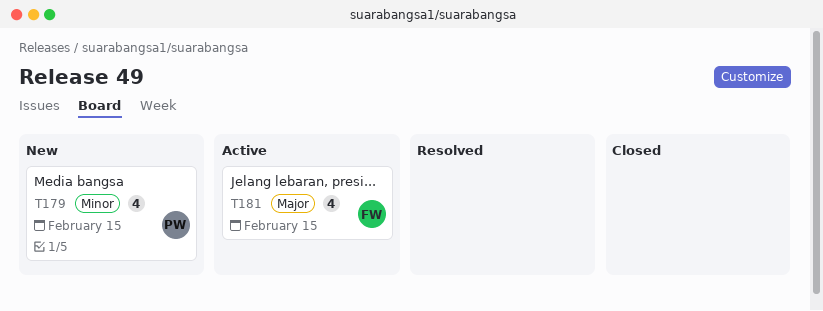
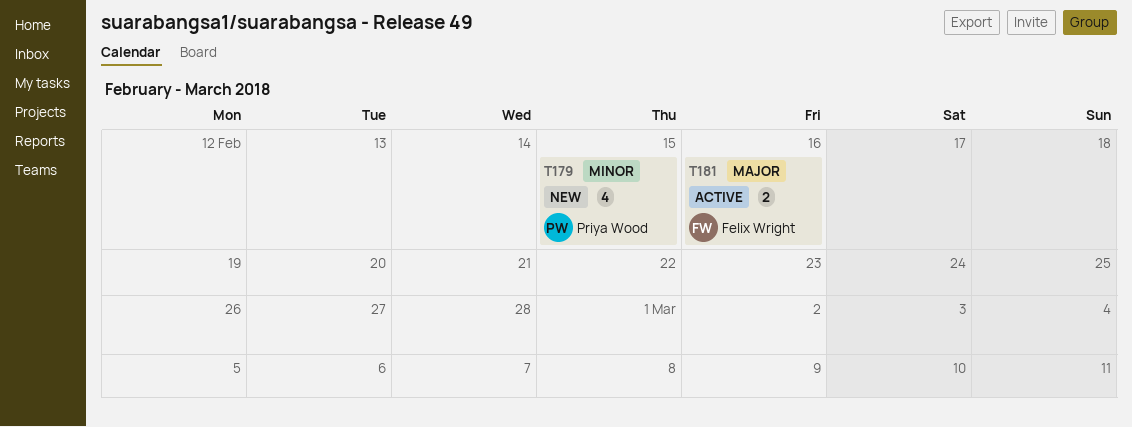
T181, estimate: 4 -> 2
T181, due: Feb 15 -> Feb 16

